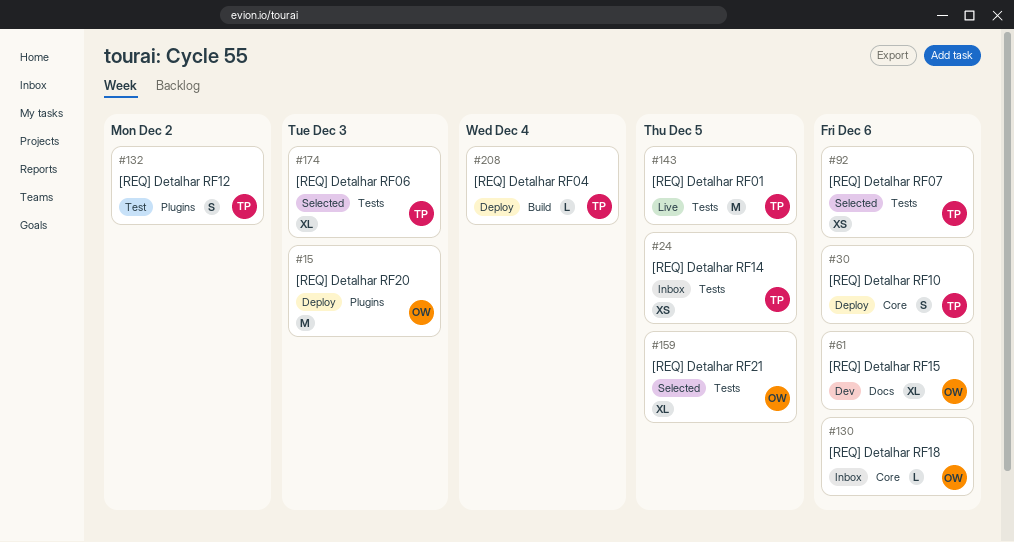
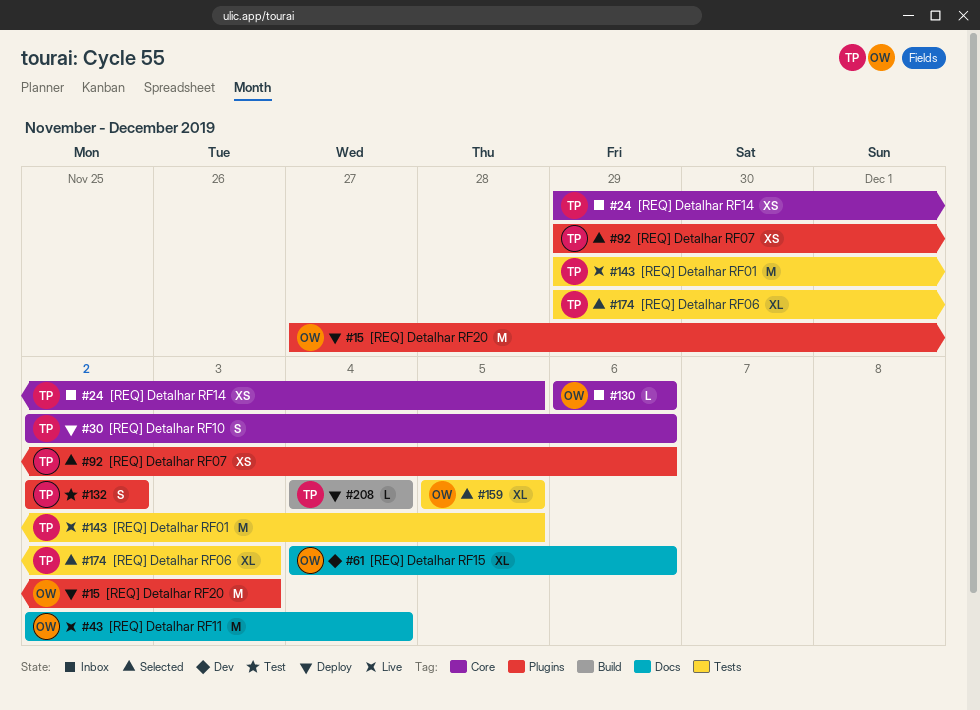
#24, label: Tests -> Core
#43: none -> present
#92, label: Tests -> Plugins

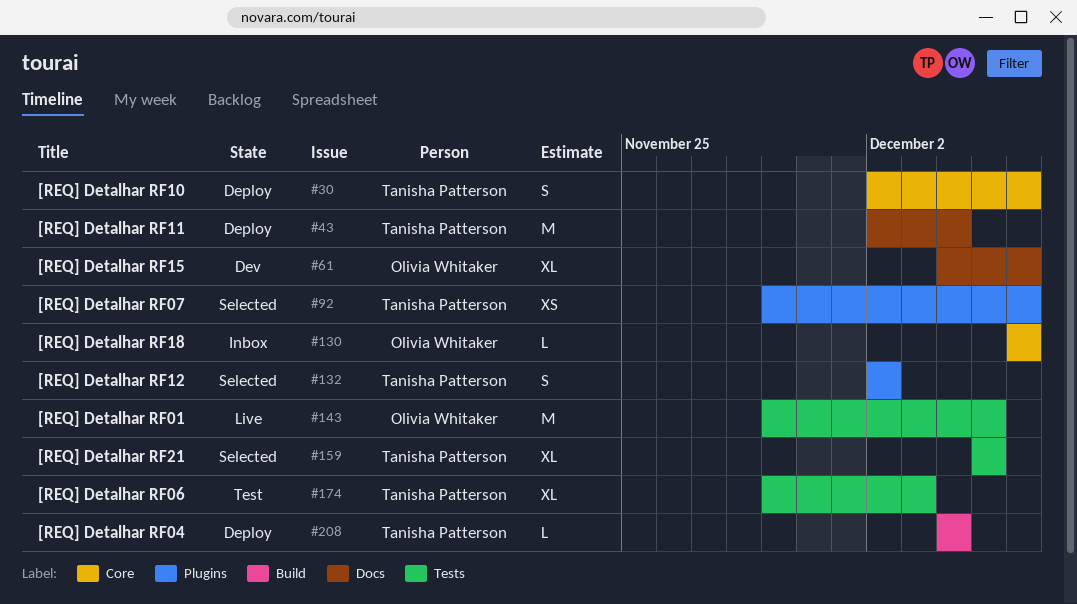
#15: present -> none
#24: present -> none
#43, status: Live -> Deploy
#43, owner: Olivia Whitaker -> Tanisha Patterson
#132, status: Test -> Selected
#143, owner: Tanisha Patterson -> Olivia Whitaker
#159, owner: Olivia Whitaker -> Tanisha Patterson
#174, status: Selected -> Test

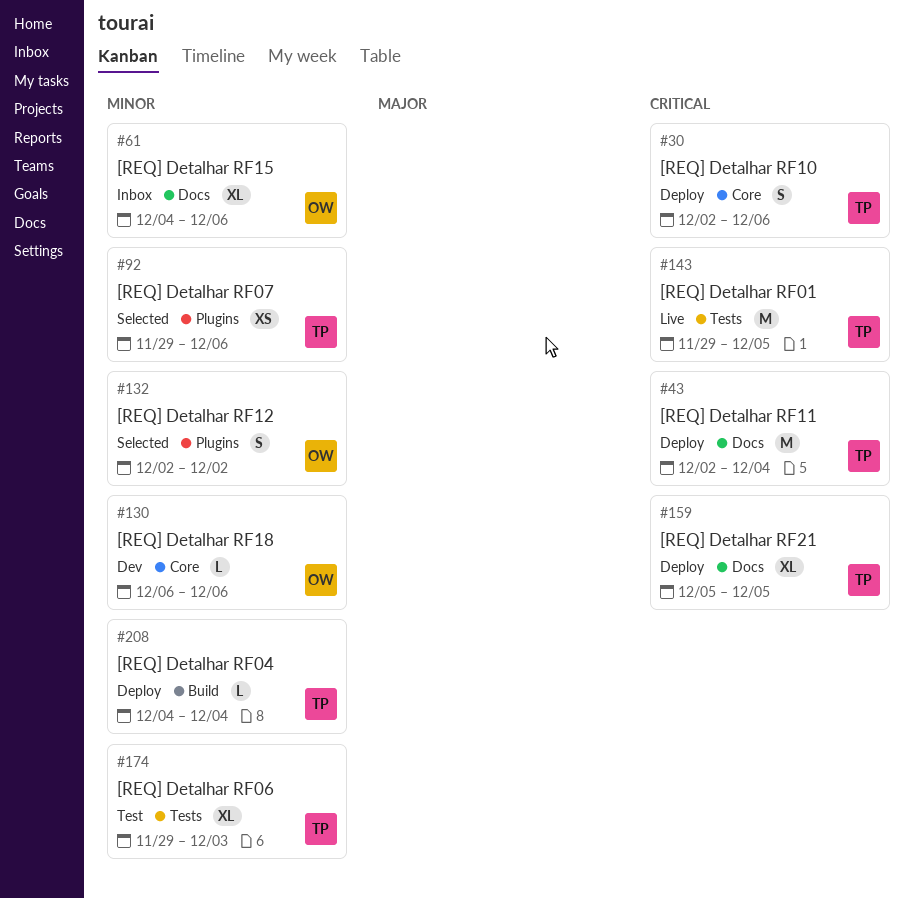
#61, status: Dev -> Inbox
#130, status: Inbox -> Dev
#132, owner: Tanisha Patterson -> Olivia Whitaker
#143, owner: Olivia Whitaker -> Tanisha Patterson
#159, status: Selected -> Deploy
#159, label: Tests -> Docs

